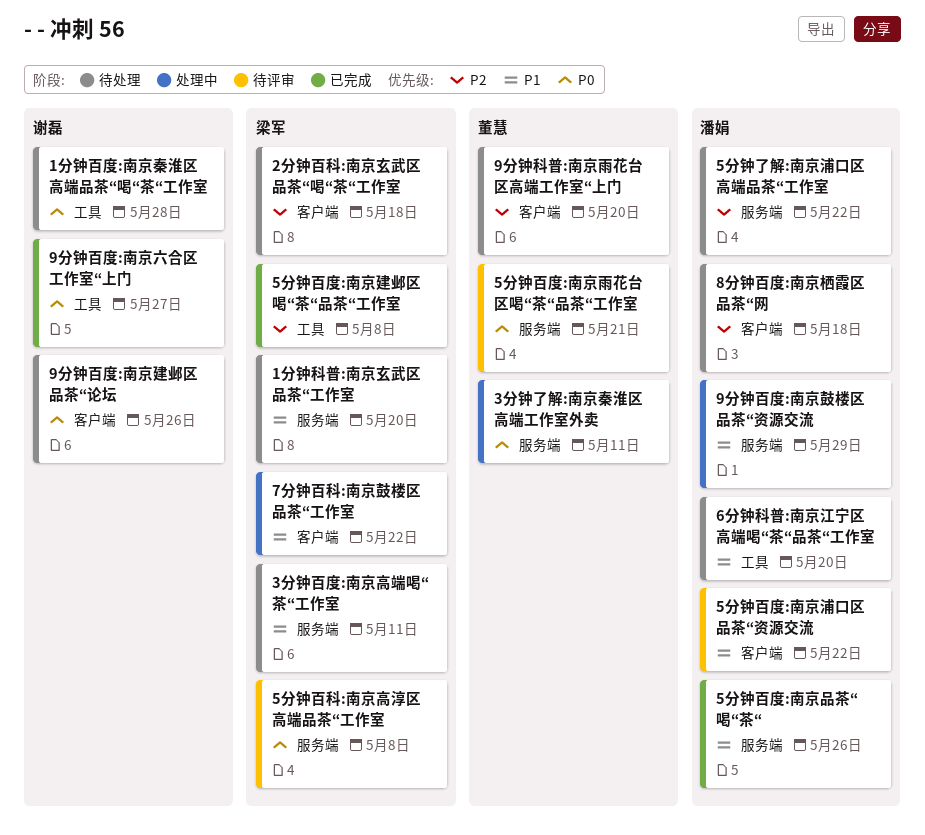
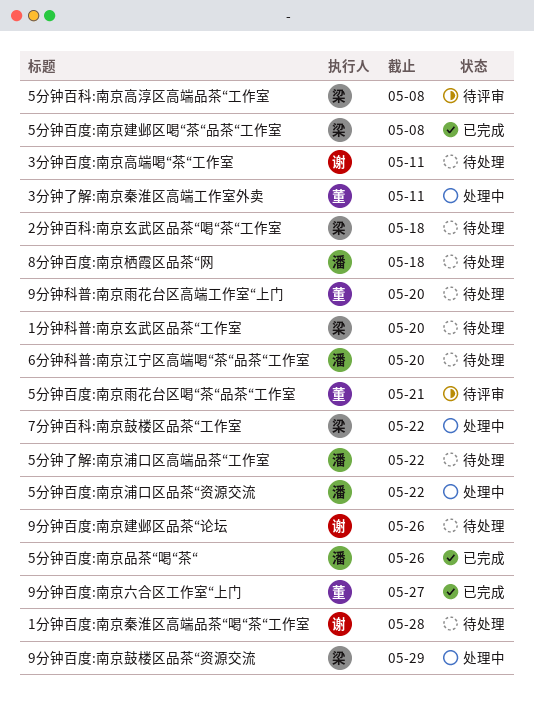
3分钟百度:南京高端喝“茶“工作室, owner: 梁军 -> 谢磊
5分钟百度:南京浦口区品茶“资源交流, status: 待评审 -> 处理中
9分钟百度:南京六合区工作室“上门, owner: 谢磊 -> 董慧
9分钟百度:南京鼓楼区品茶“资源交流, owner: 潘娟 -> 梁军

